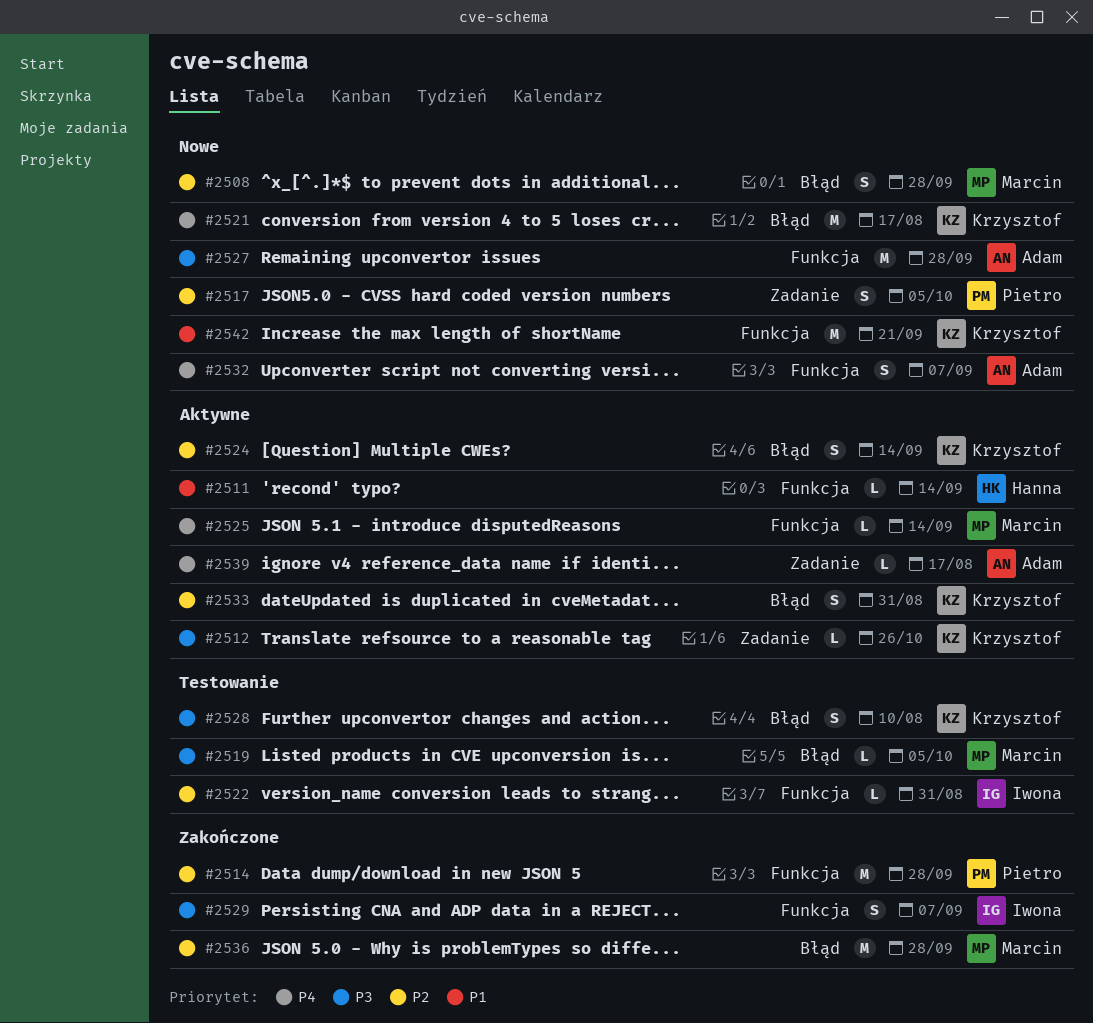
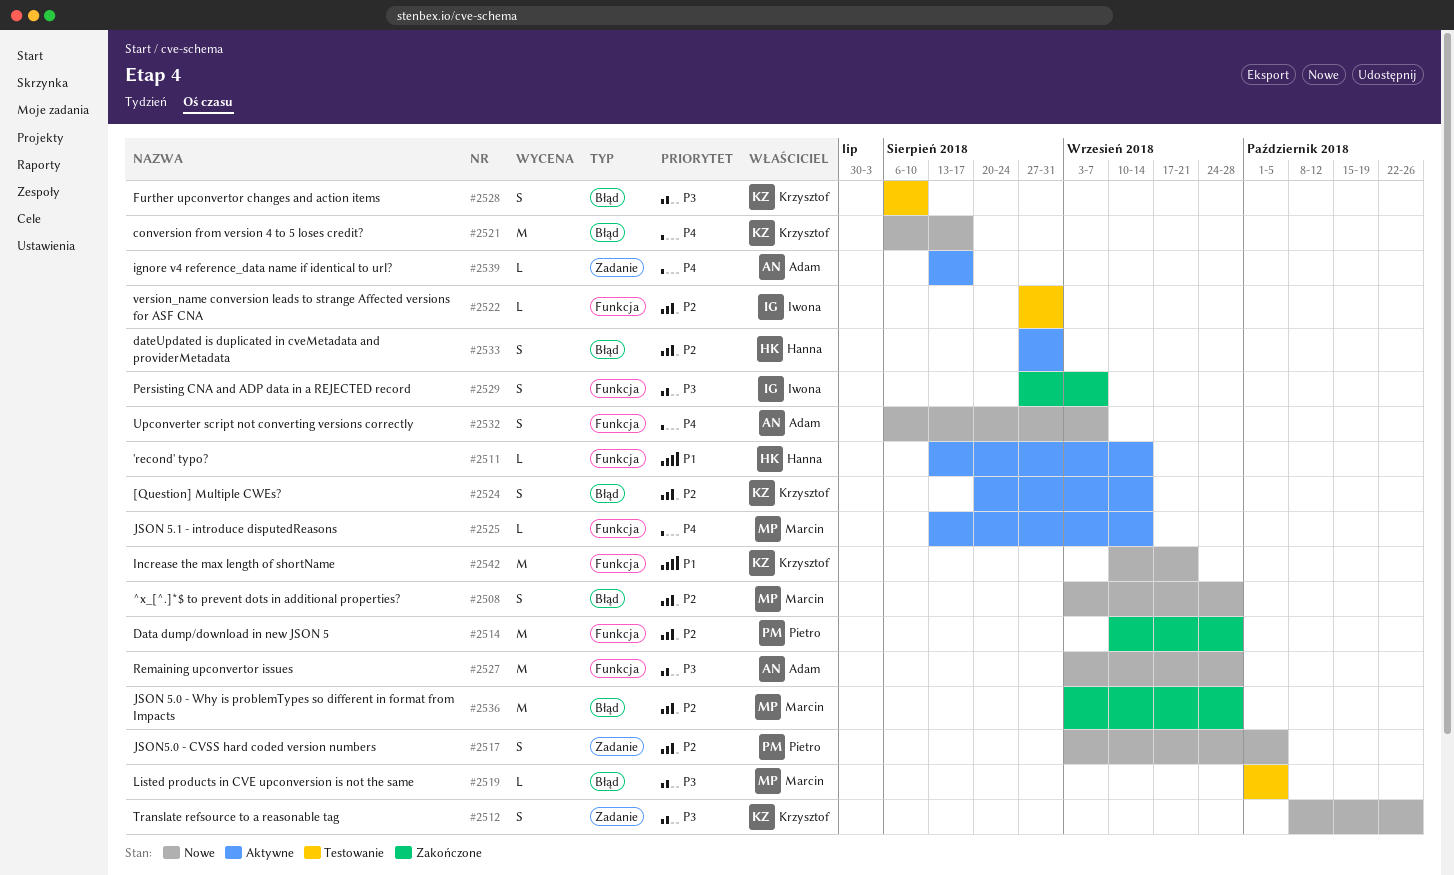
#2512, status: Aktywne -> Nowe
#2512, estimate: L -> S
#2533, owner: Krzysztof -> Hanna

